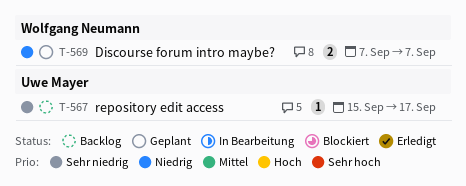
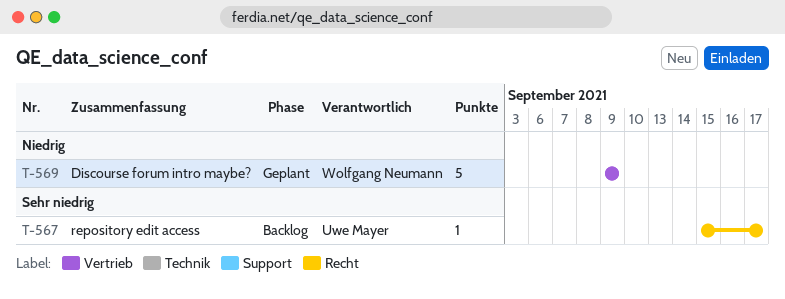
T-569, estimate: 2 -> 5
T-569, start: Sep 7 -> Sep 9
T-569, due: Sep 7 -> Sep 9

